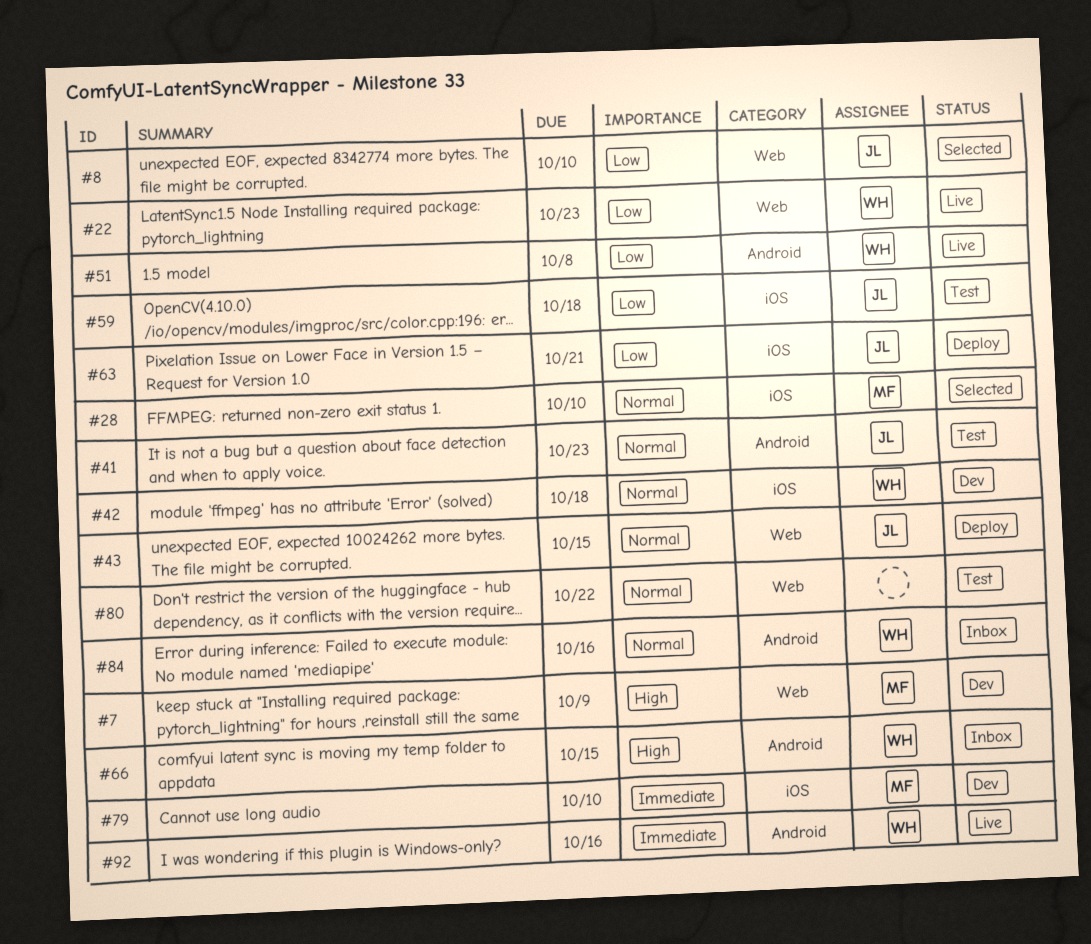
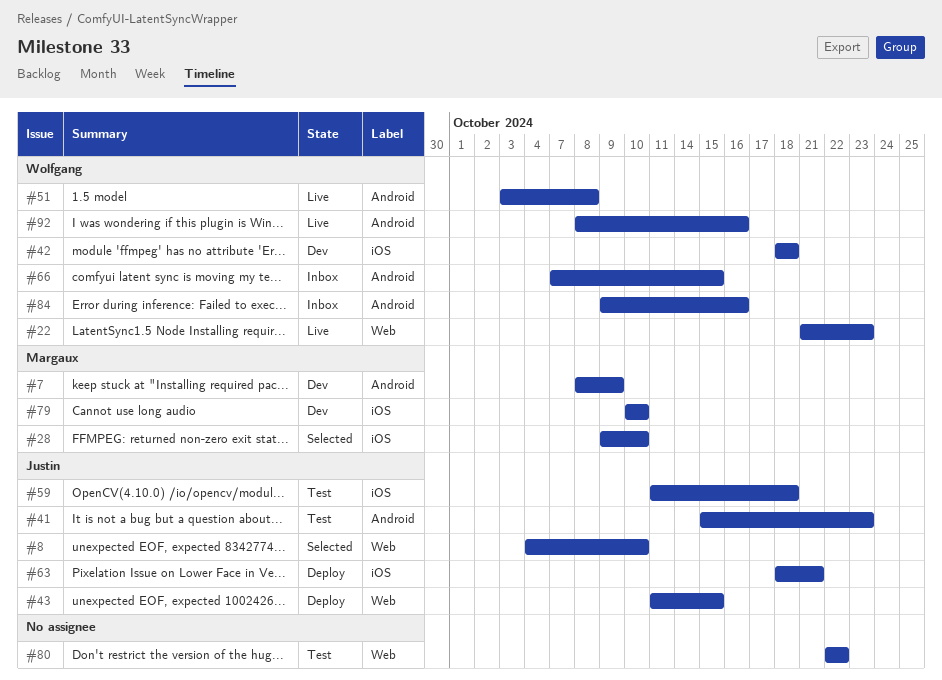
#7, label: Web -> Android

